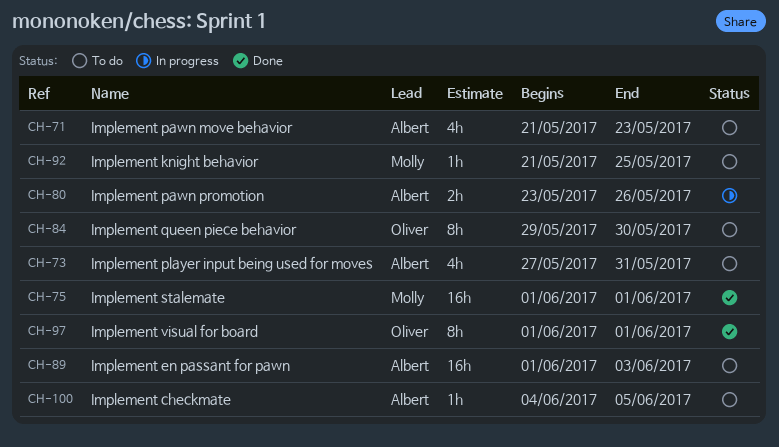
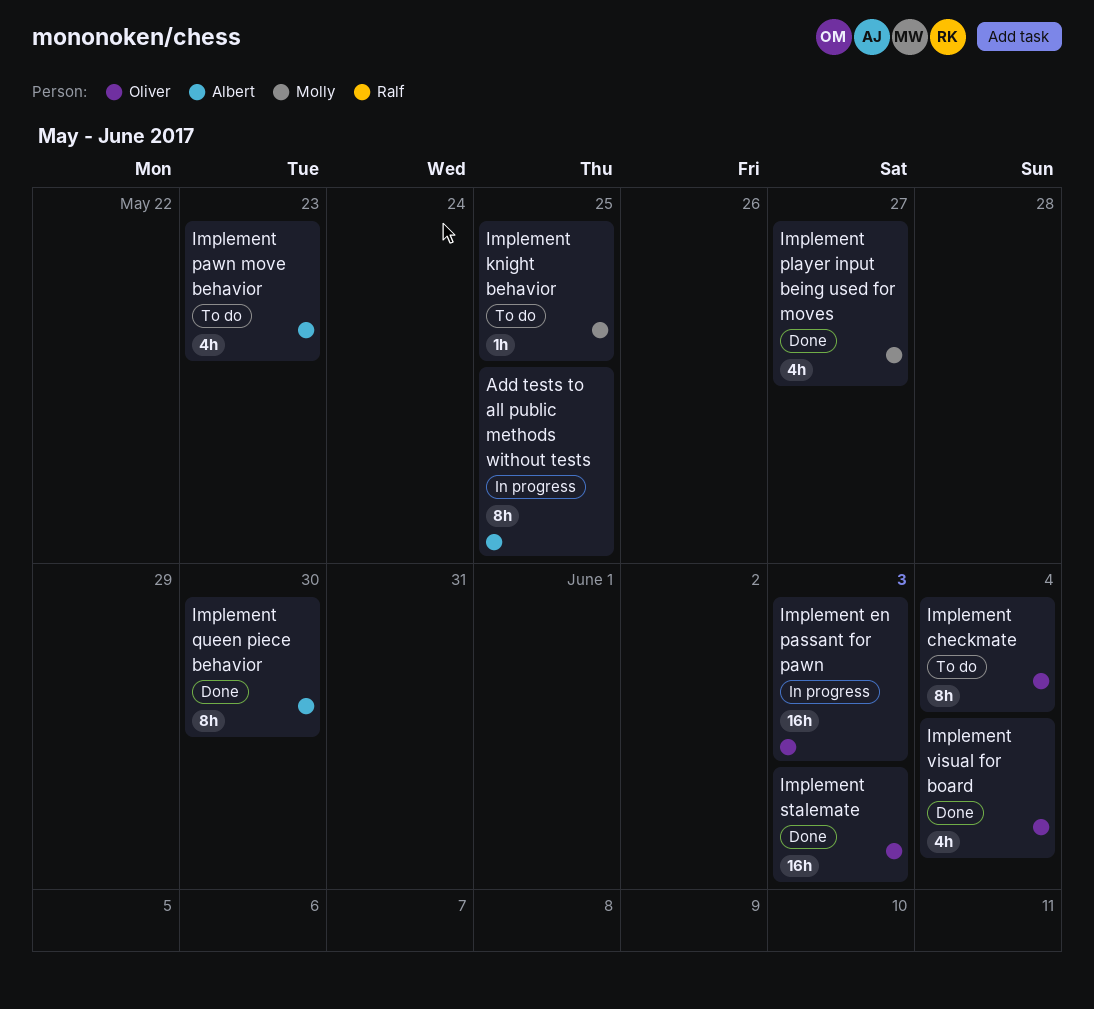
Add tests to all public methods without tests: none -> present
Implement checkmate, owner: Albert -> Oliver
Implement checkmate, estimate: 1h -> 8h
Implement checkmate, due: Jun 5 -> Jun 4
Implement en passant for pawn, status: To do -> In progress
Implement en passant for pawn, owner: Albert -> Oliver
Implement pawn promotion: present -> none
Implement player input being used for moves, status: To do -> Done
Implement player input being used for moves, owner: Albert -> Molly
Implement player input being used for moves, due: May 31 -> May 27
Implement queen piece behavior, status: To do -> Done
Implement queen piece behavior, owner: Oliver -> Albert
Implement stalemate, owner: Molly -> Oliver
Implement stalemate, due: Jun 1 -> Jun 3
Implement visual for board, estimate: 8h -> 4h
Implement visual for board, due: Jun 1 -> Jun 4

